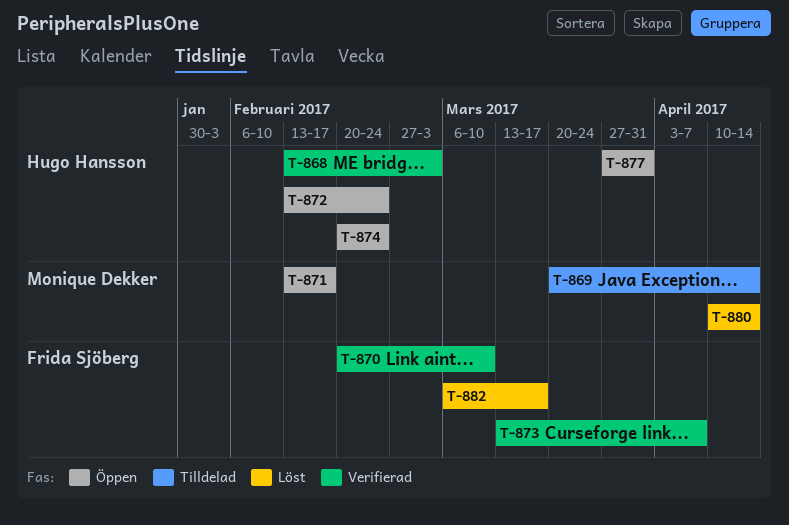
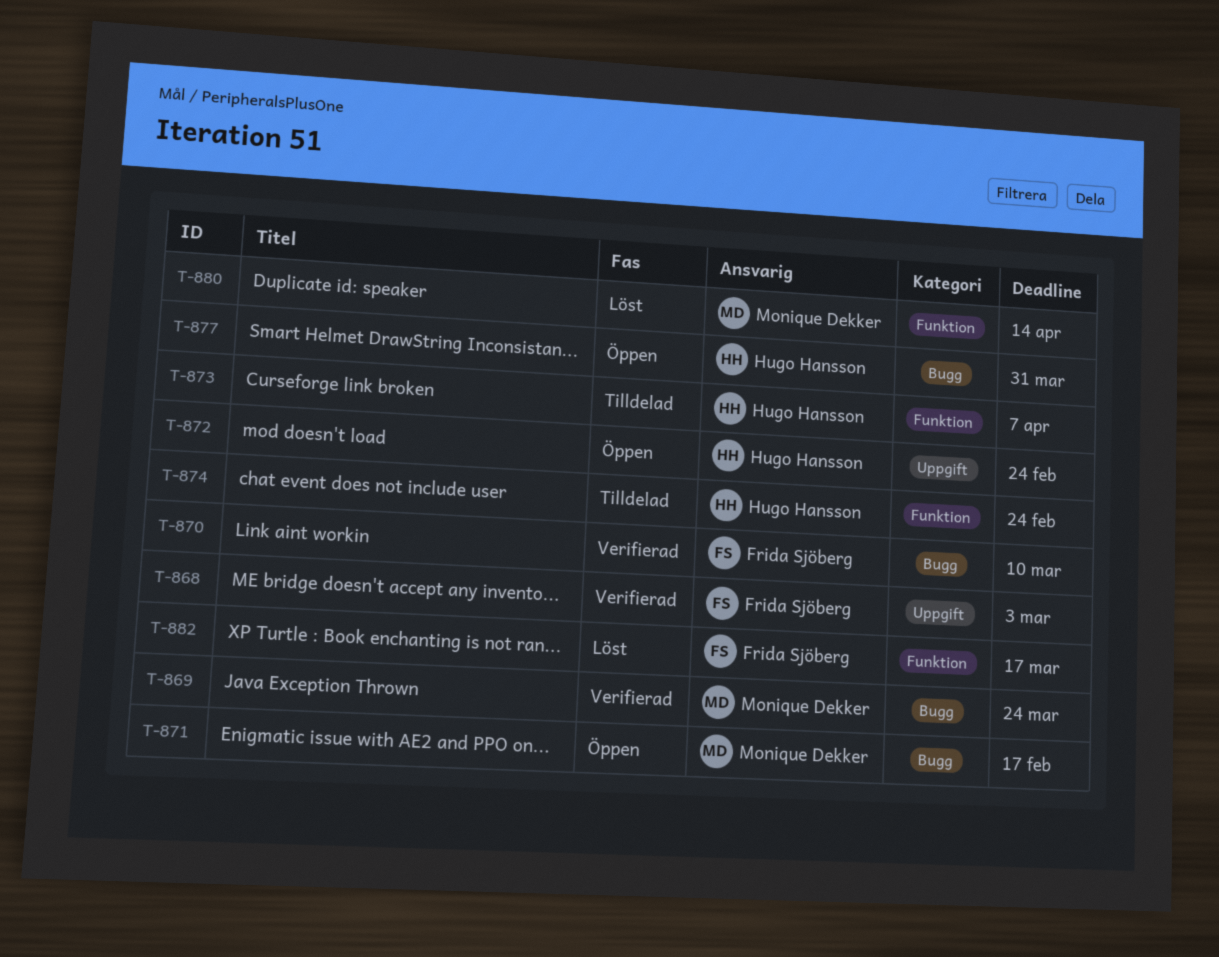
T-868, owner: Hugo Hansson -> Frida Sjöberg
T-869, status: Tilldelad -> Verifierad
T-869, due: Apr 14 -> Mar 24
T-873, status: Verifierad -> Tilldelad
T-873, owner: Frida Sjöberg -> Hugo Hansson
T-874, status: Öppen -> Tilldelad

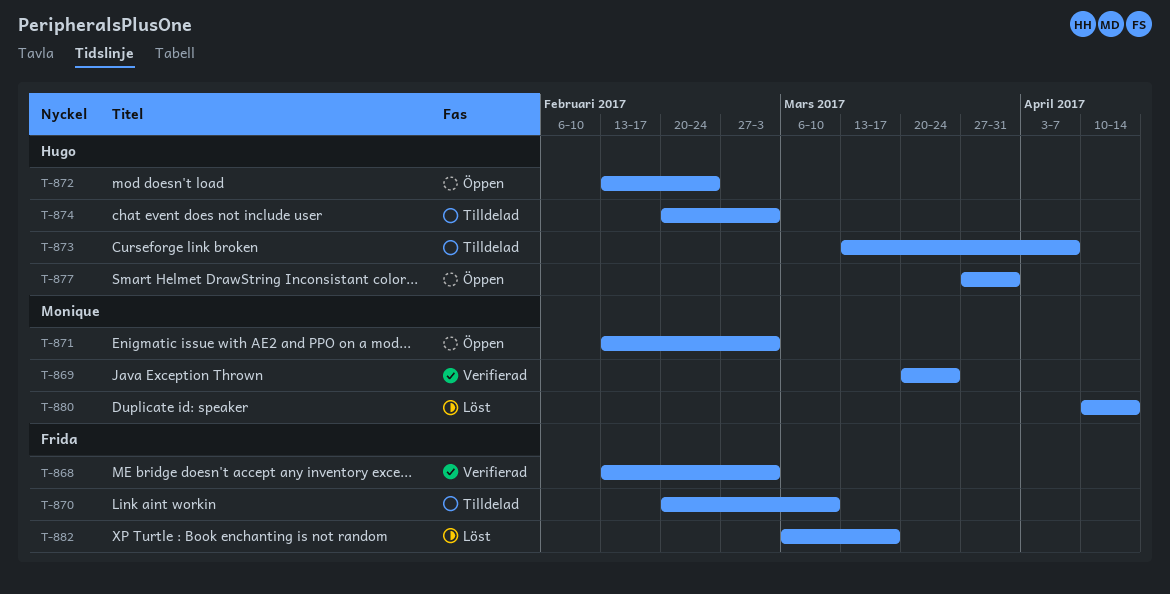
T-870, status: Verifierad -> Tilldelad
T-871, due: Feb 17 -> Mar 3
T-874, due: Feb 24 -> Mar 3

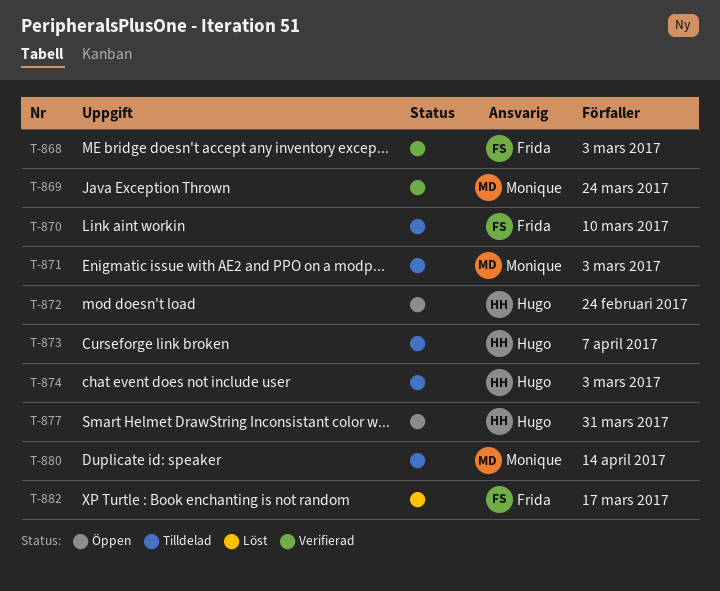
T-871, status: Öppen -> Tilldelad
T-880, status: Löst -> Tilldelad

